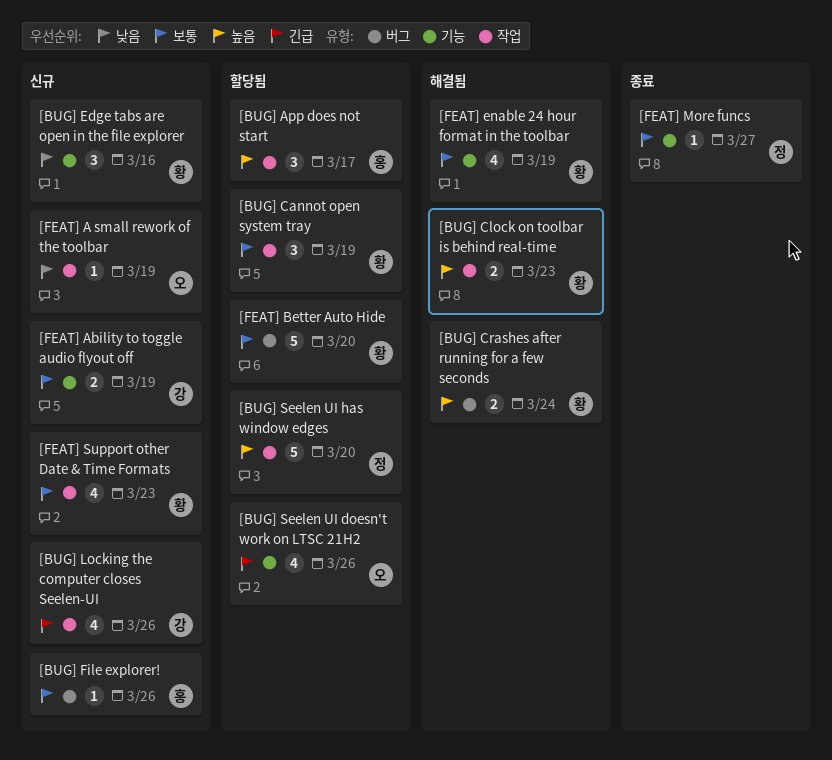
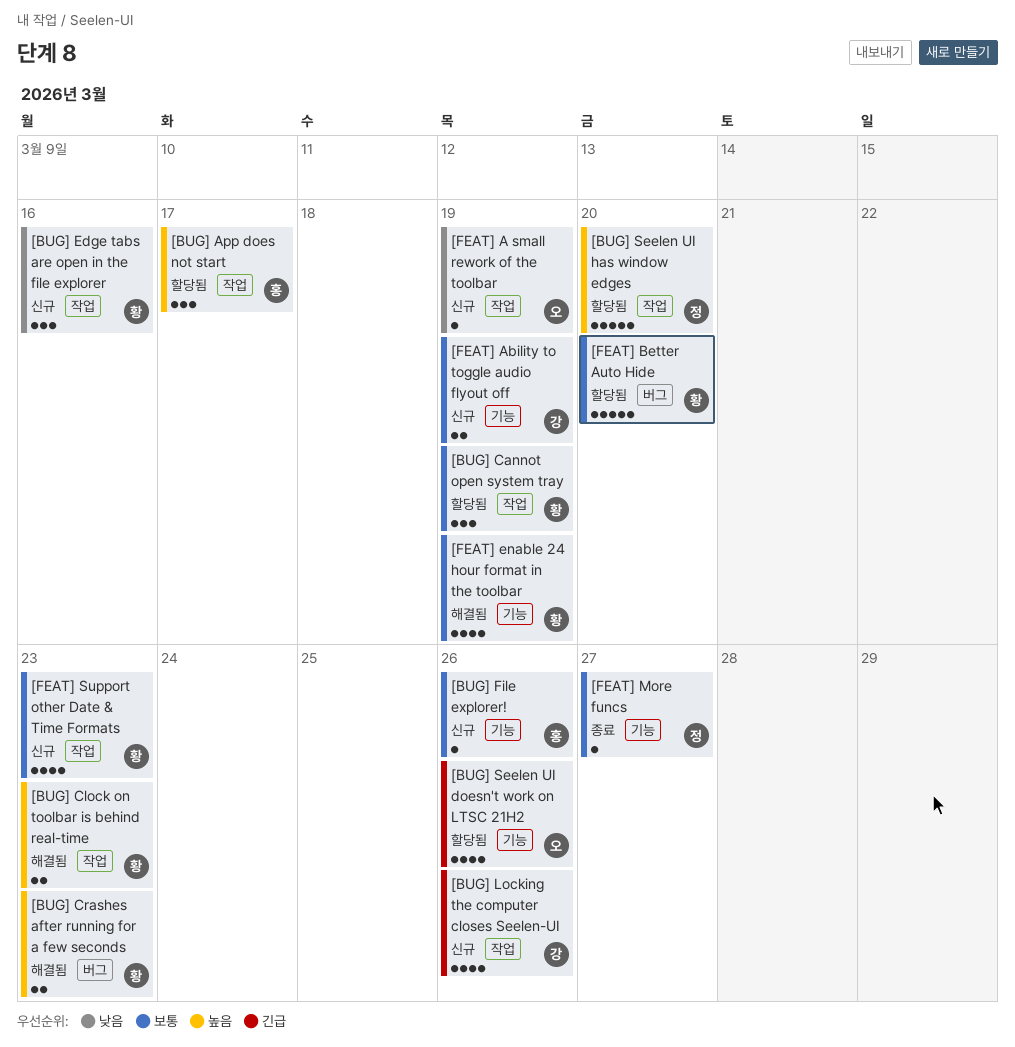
[BUG] Crashes after running for a few seconds, due: Mar 24 -> Mar 23
[BUG] Edge tabs are open in the file explorer, label: 기능 -> 작업
[BUG] File explorer!, label: 버그 -> 기능

